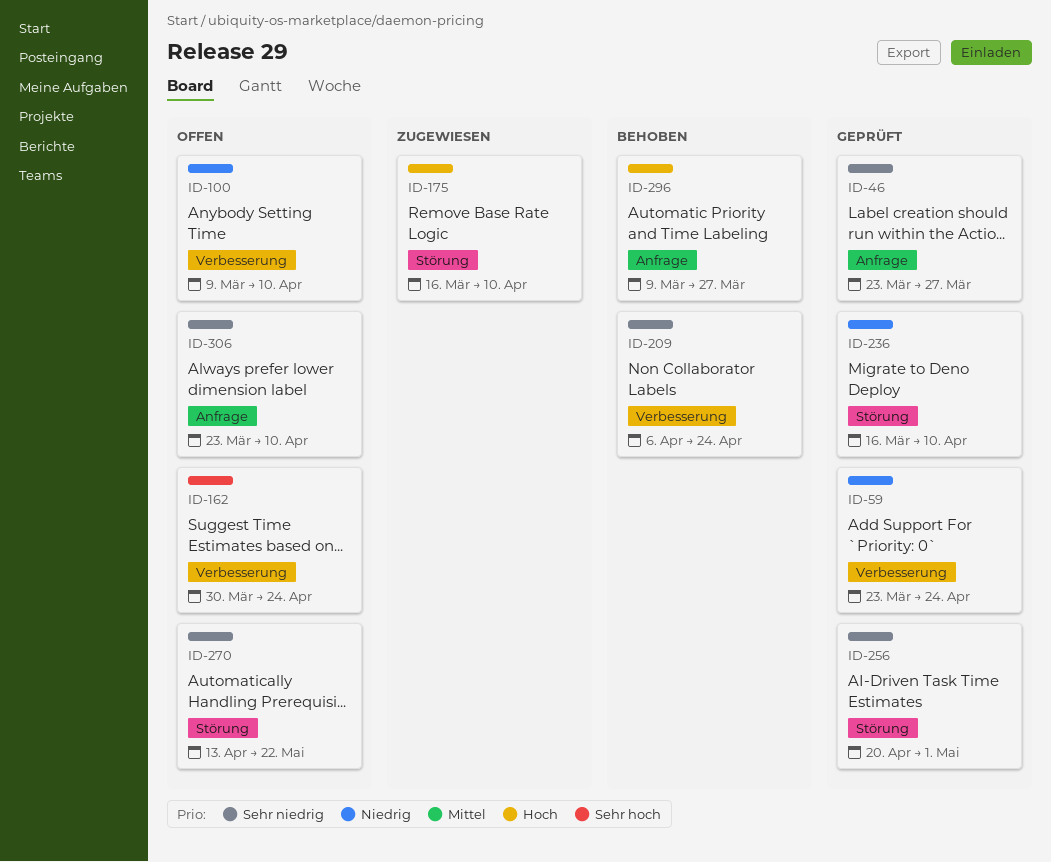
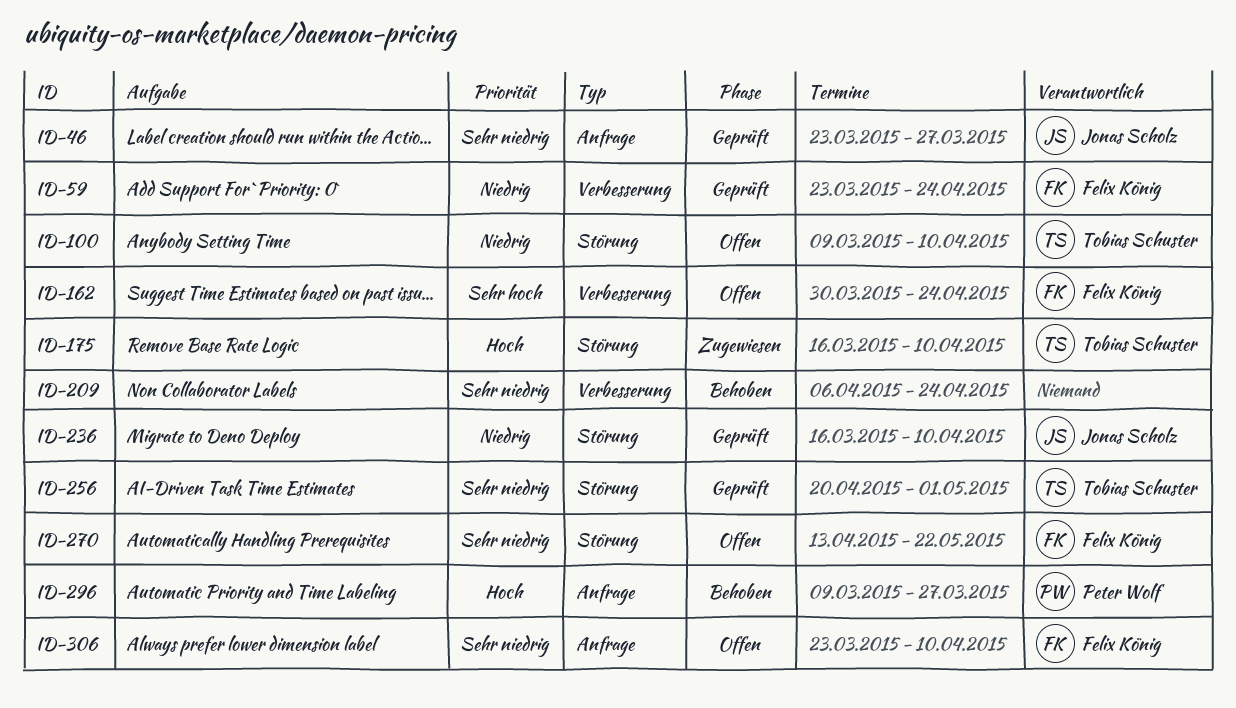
ID-100, label: Verbesserung -> Störung

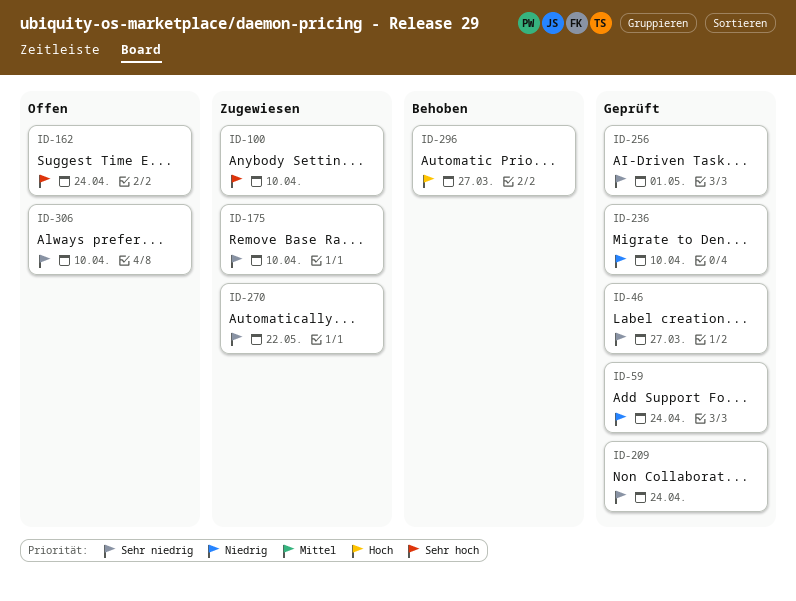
ID-100, status: Offen -> Zugewiesen
ID-100, priority: Niedrig -> Sehr hoch
ID-175, priority: Hoch -> Sehr niedrig
ID-209, status: Behoben -> Geprüft
ID-270, status: Offen -> Zugewiesen

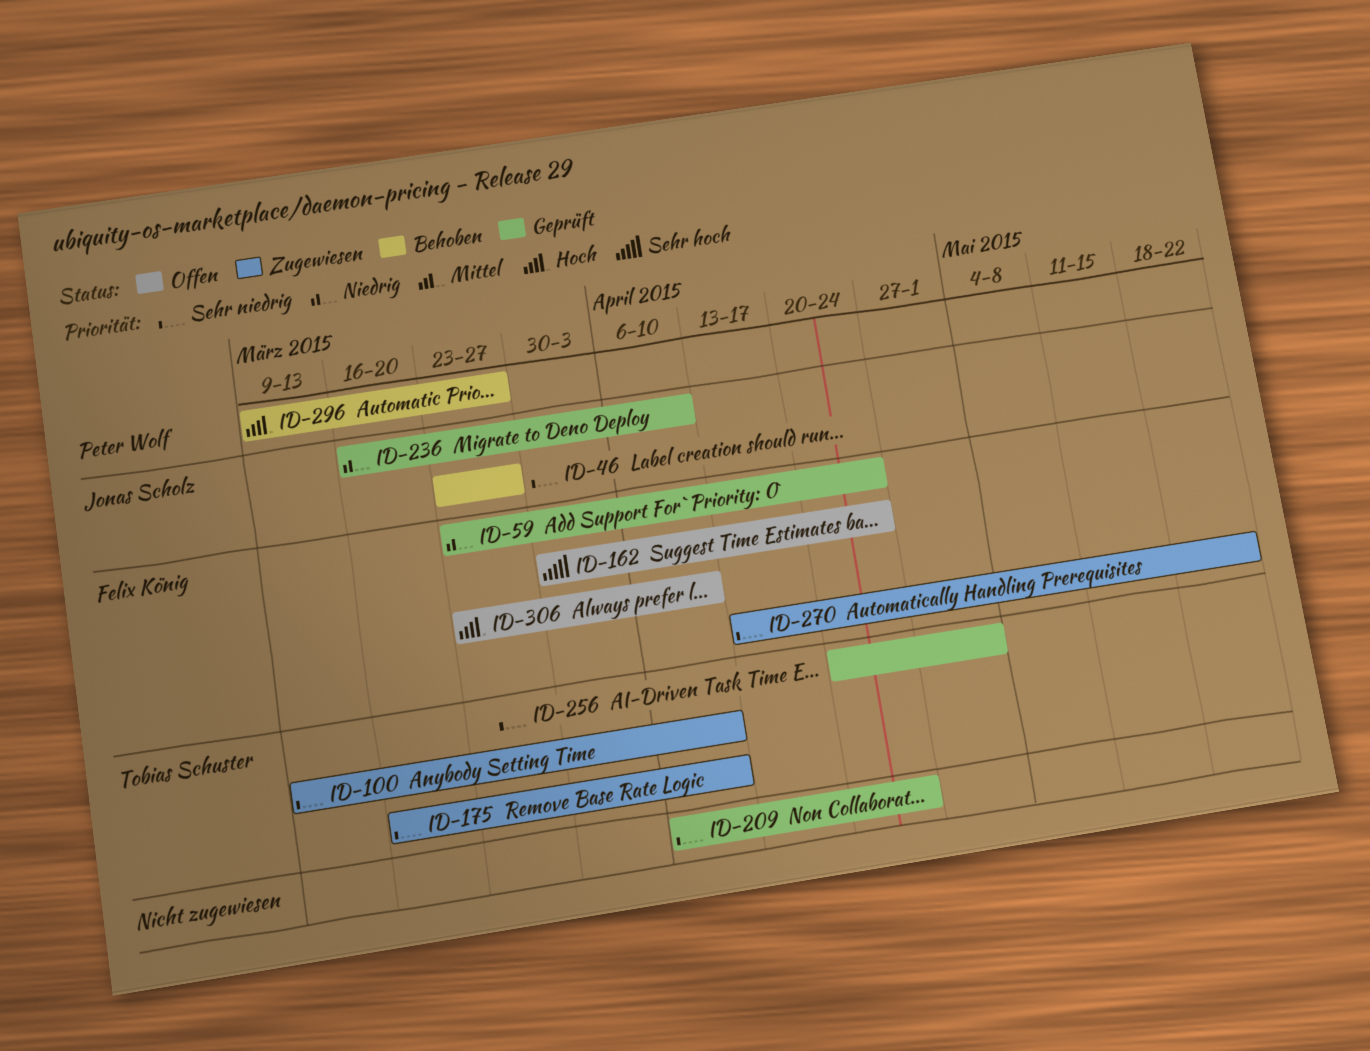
ID-46, status: Geprüft -> Behoben
ID-100, priority: Sehr hoch -> Sehr niedrig
ID-306, priority: Sehr niedrig -> Hoch

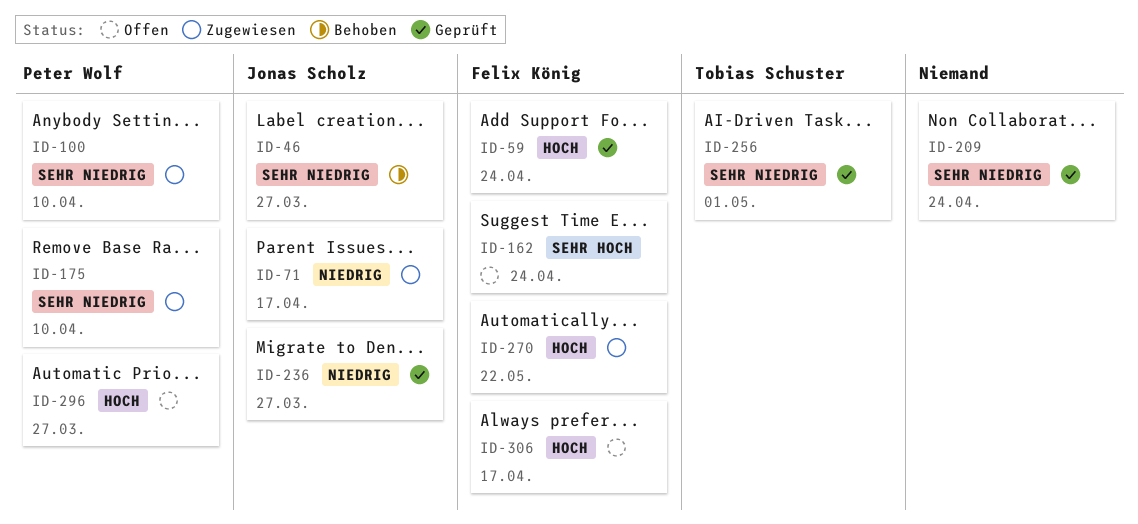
ID-59, priority: Niedrig -> Hoch
ID-71: none -> present
ID-100, owner: Tobias Schuster -> Peter Wolf
ID-175, owner: Tobias Schuster -> Peter Wolf
ID-236, due: Apr 10 -> Mar 27
ID-270, priority: Sehr niedrig -> Hoch
ID-296, status: Behoben -> Offen
ID-306, due: Apr 10 -> Apr 17

